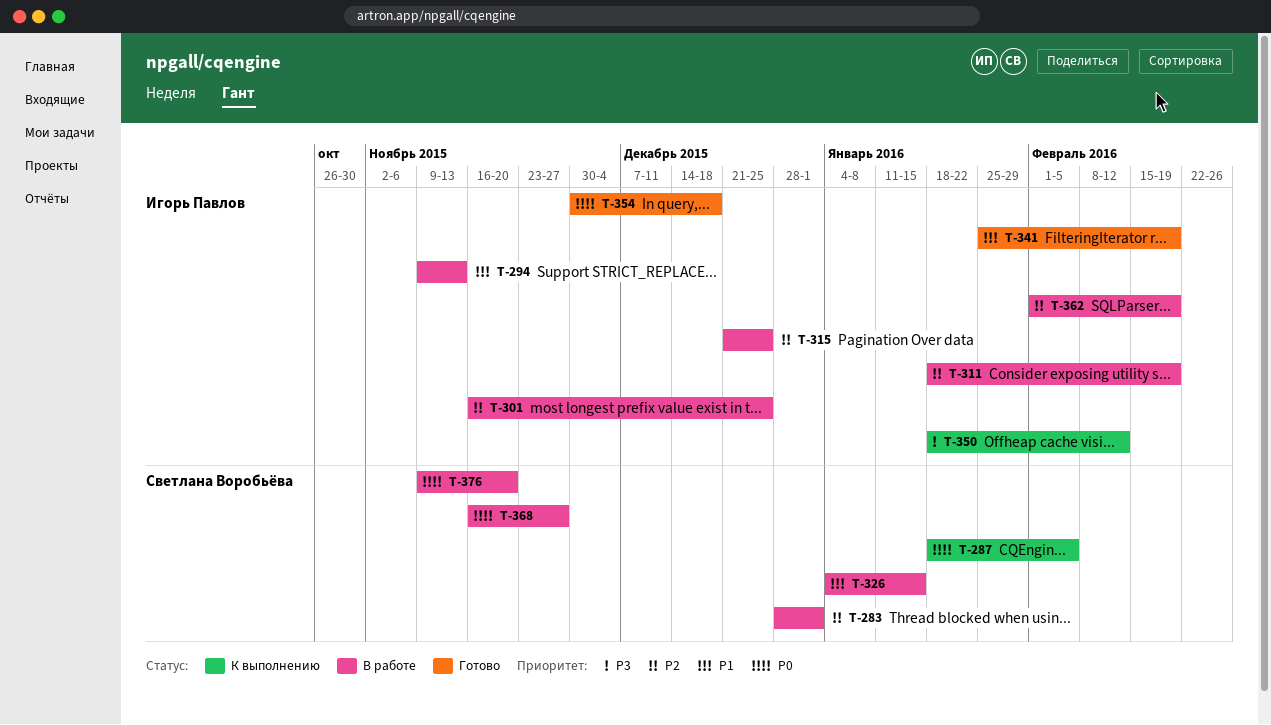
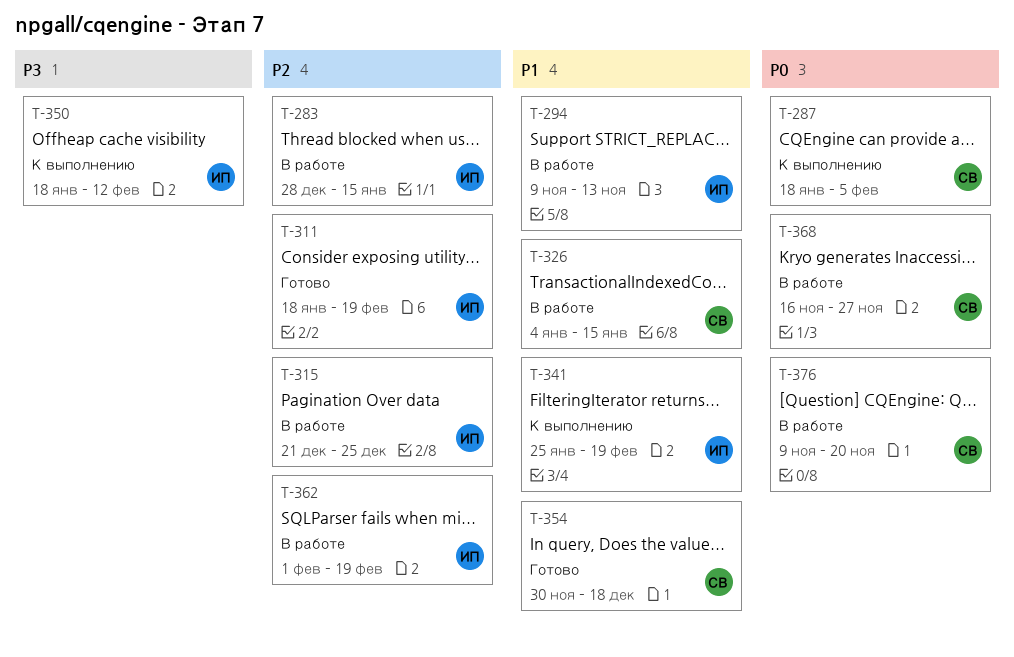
T-283, owner: Светлана Воробьёва -> Игорь Павлов
T-283, due: Jan 1 -> Jan 15
T-301: present -> none
T-311, status: В работе -> Готово
T-341, status: Готово -> К выполнению
T-354, owner: Игорь Павлов -> Светлана Воробьёва
T-354, priority: P0 -> P1

